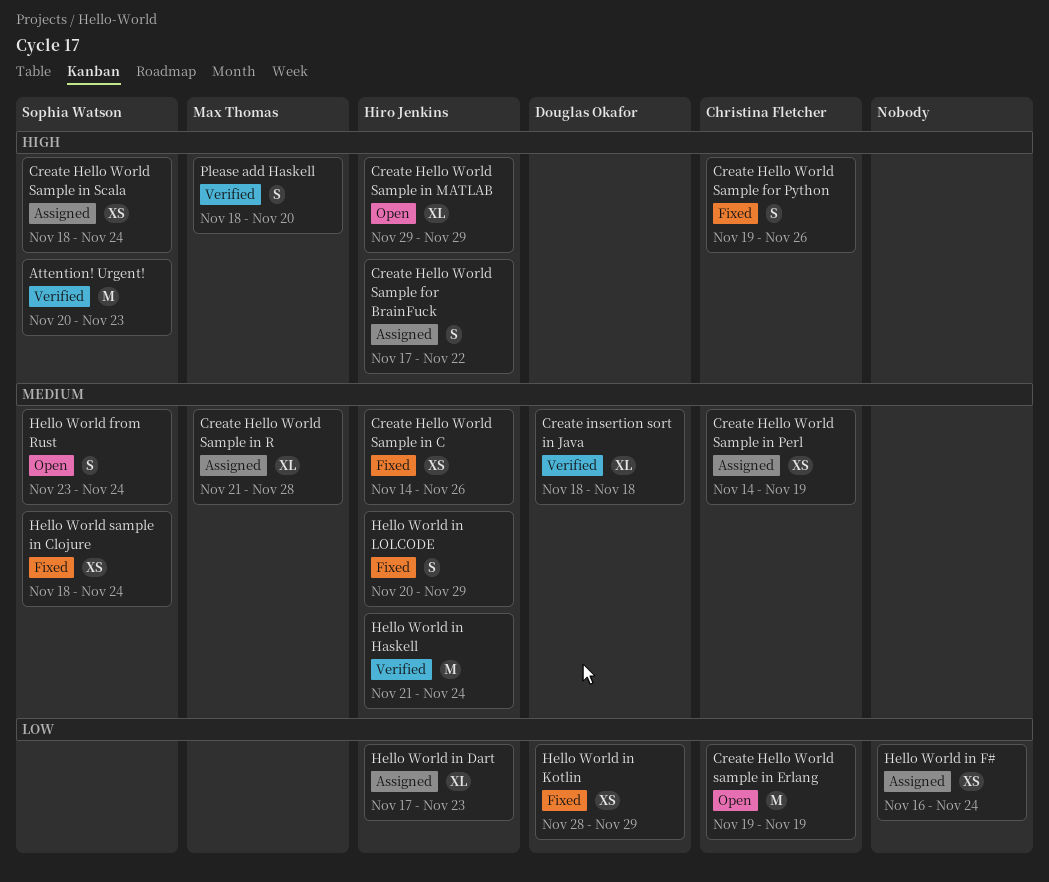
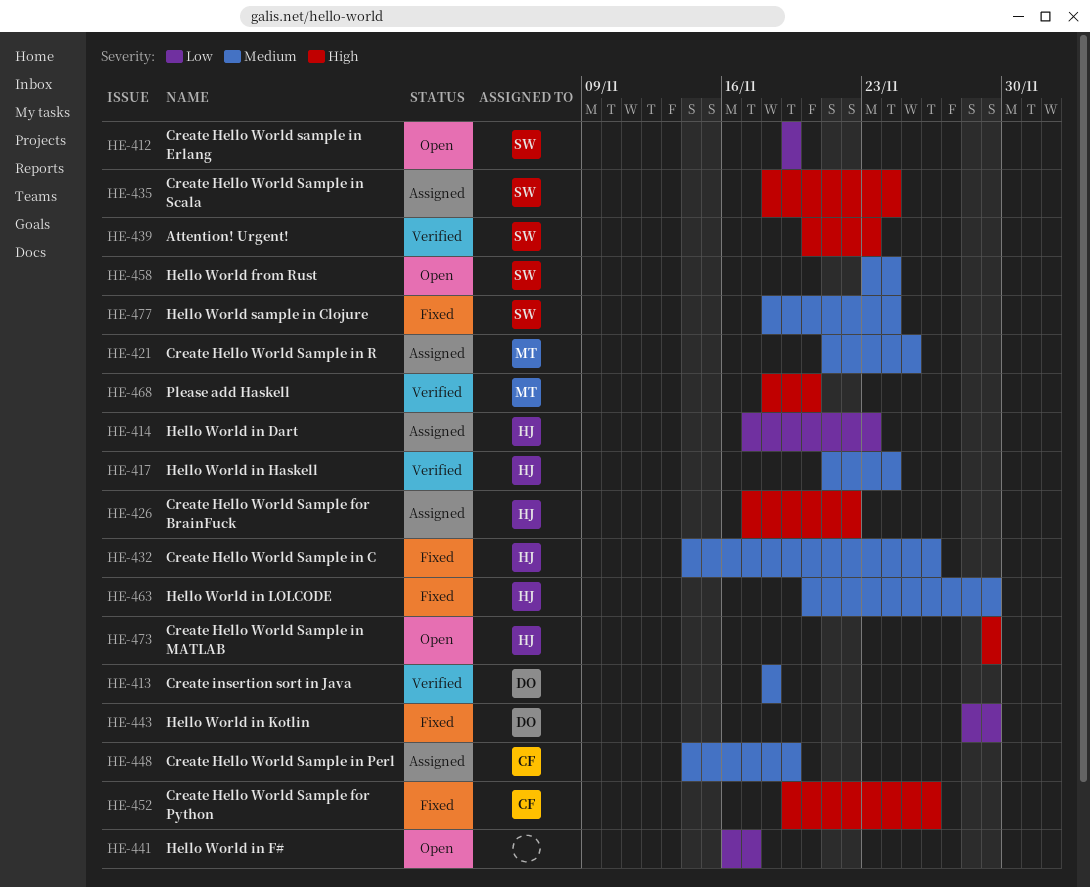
Create Hello World sample in Erlang, owner: Christina Fletcher -> Sophia Watson
Create Hello World Sample in R, due: Nov 28 -> Nov 25
Hello World in F#, status: Assigned -> Open
Hello World in F#, due: Nov 24 -> Nov 17

